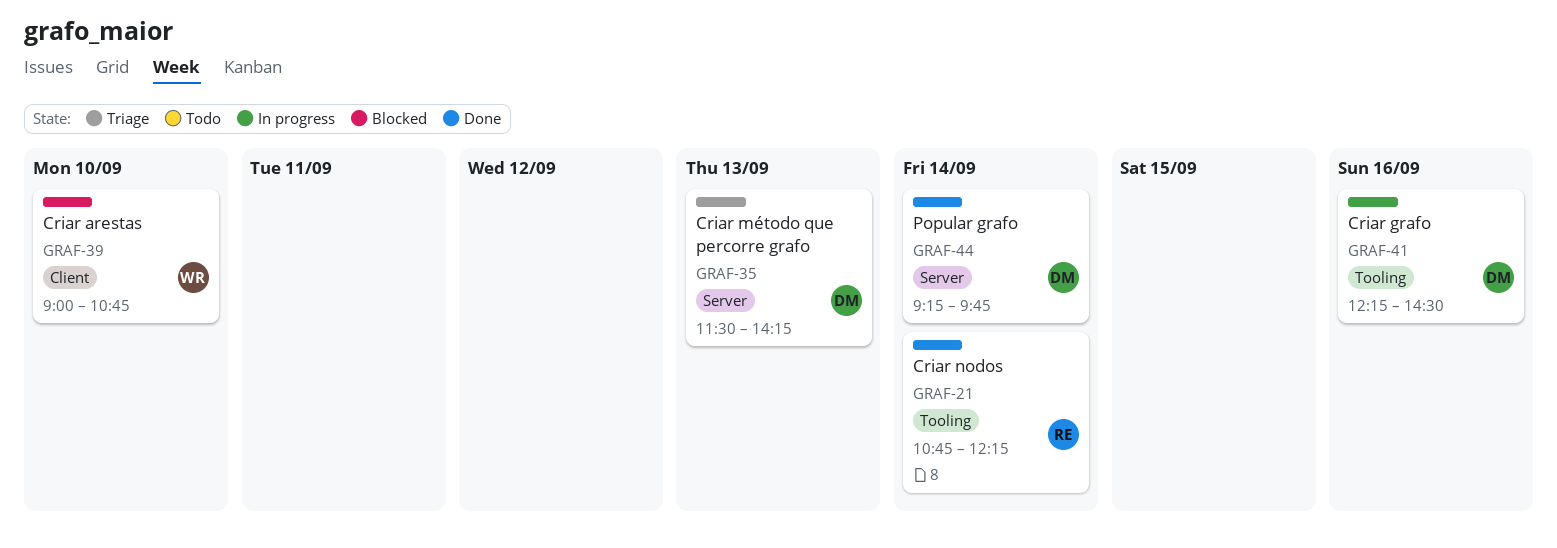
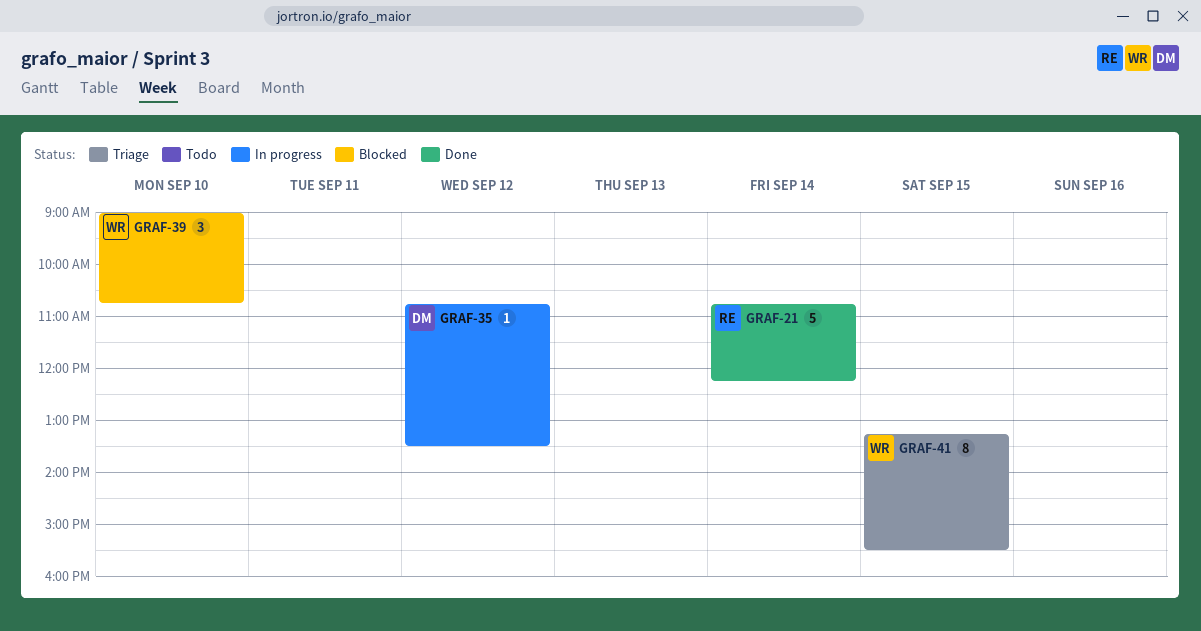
GRAF-35, status: Triage -> In progress
GRAF-35, day: Sep 13 -> Sep 12
GRAF-35, begins: 11:30 -> 10:45
GRAF-35, ends: 14:15 -> 13:30
GRAF-41, status: In progress -> Triage
GRAF-41, owner: DM -> WR
GRAF-41, day: Sep 16 -> Sep 15
GRAF-41, begins: 12:15 -> 13:15
GRAF-41, ends: 14:30 -> 15:30
GRAF-44: present -> none

